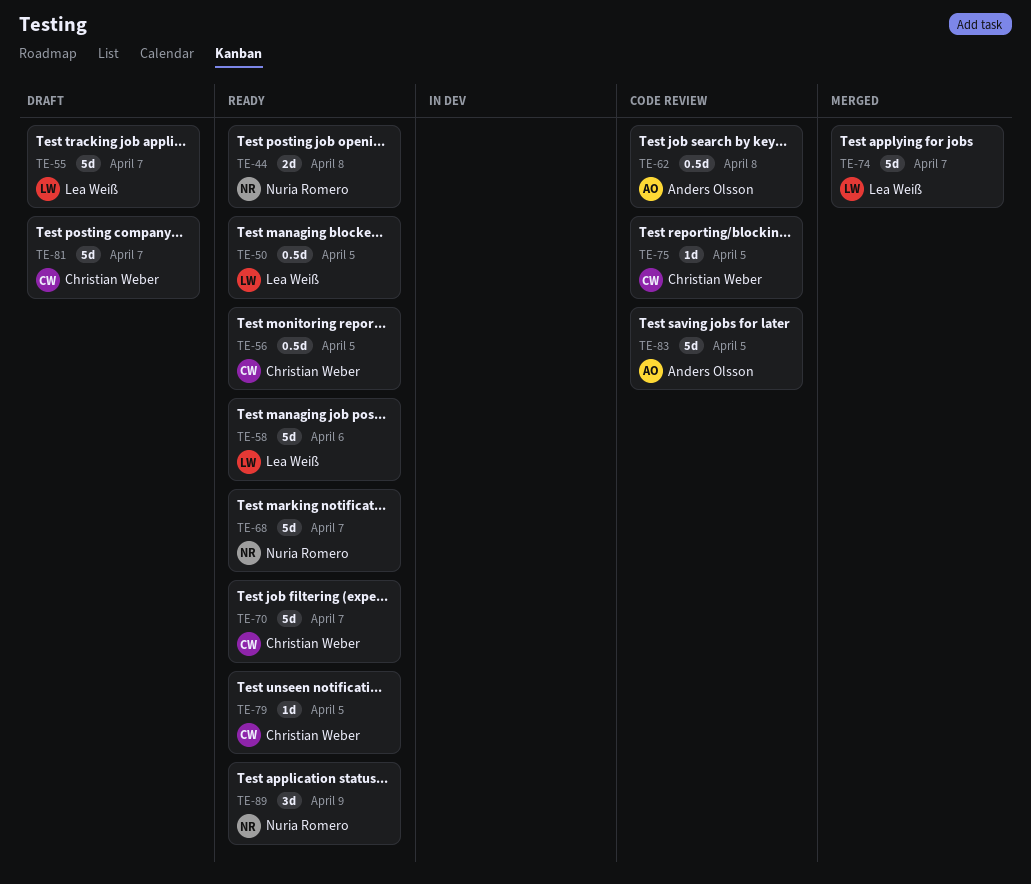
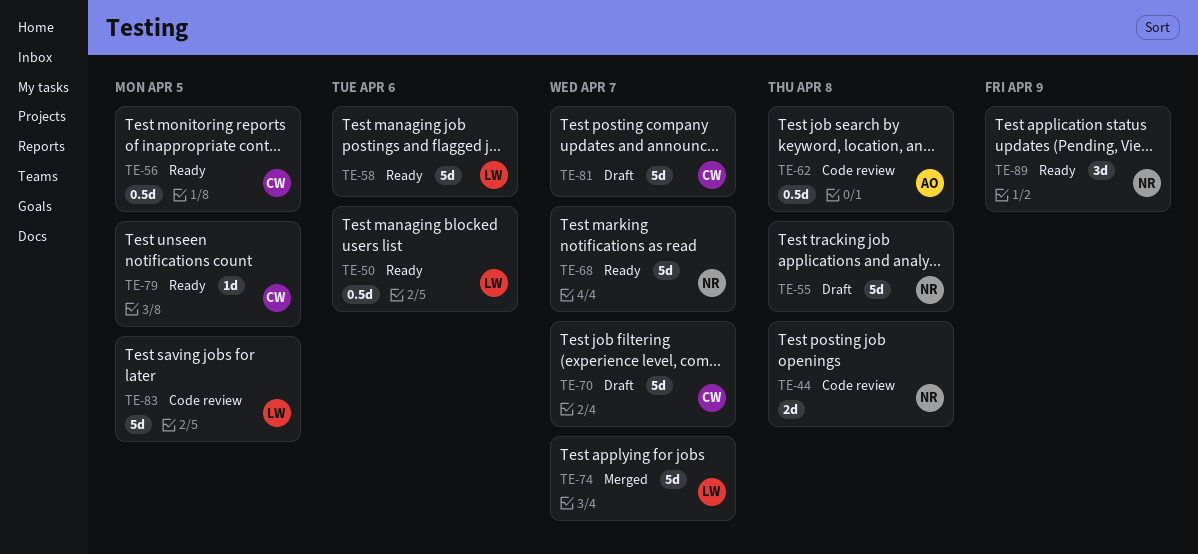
TE-44, status: Ready -> Code review
TE-50, due: Apr 5 -> Apr 6
TE-55, owner: Lea Weiß -> Nuria Romero
TE-55, due: Apr 7 -> Apr 8
TE-70, status: Ready -> Draft
TE-75: present -> none
TE-83, owner: Anders Olsson -> Lea Weiß

